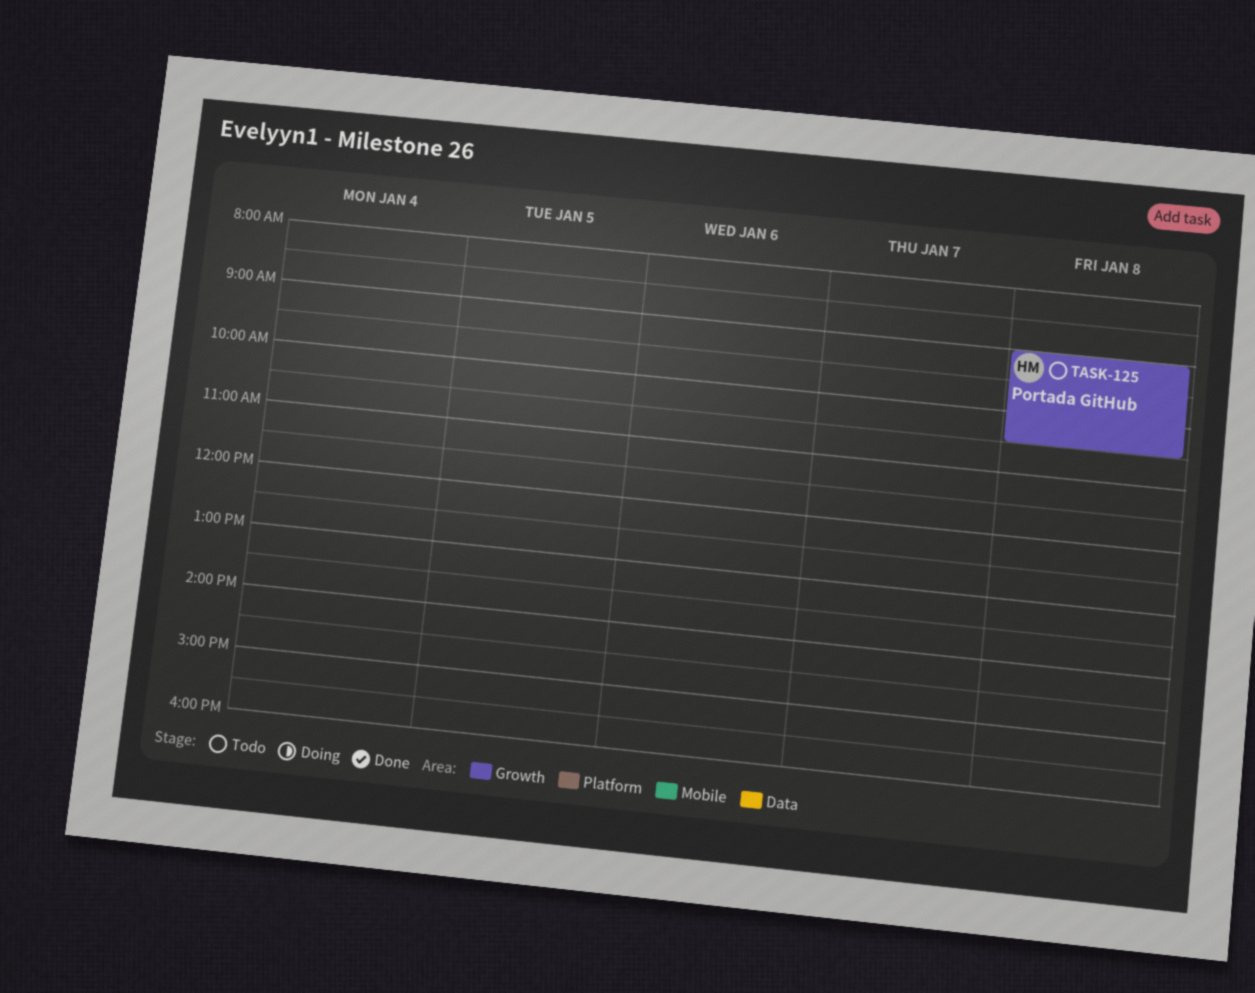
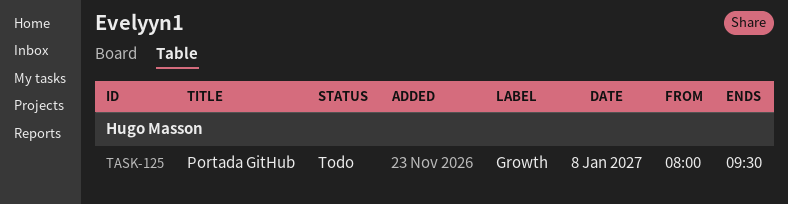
TASK-125, begins: 09:00 -> 08:00
TASK-125, ends: 10:30 -> 09:30

